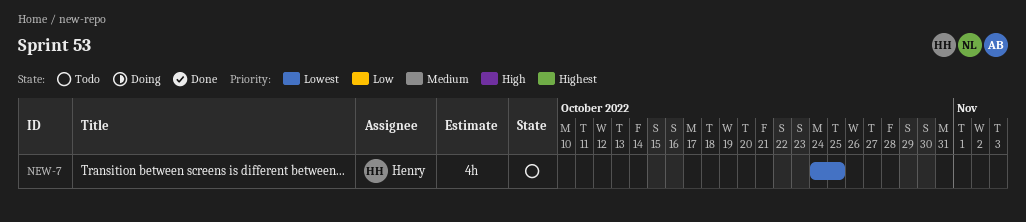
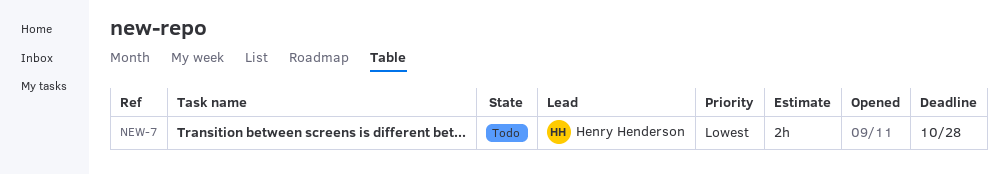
NEW-7, estimate: 4h -> 2h
NEW-7, due: Oct 25 -> Oct 28

